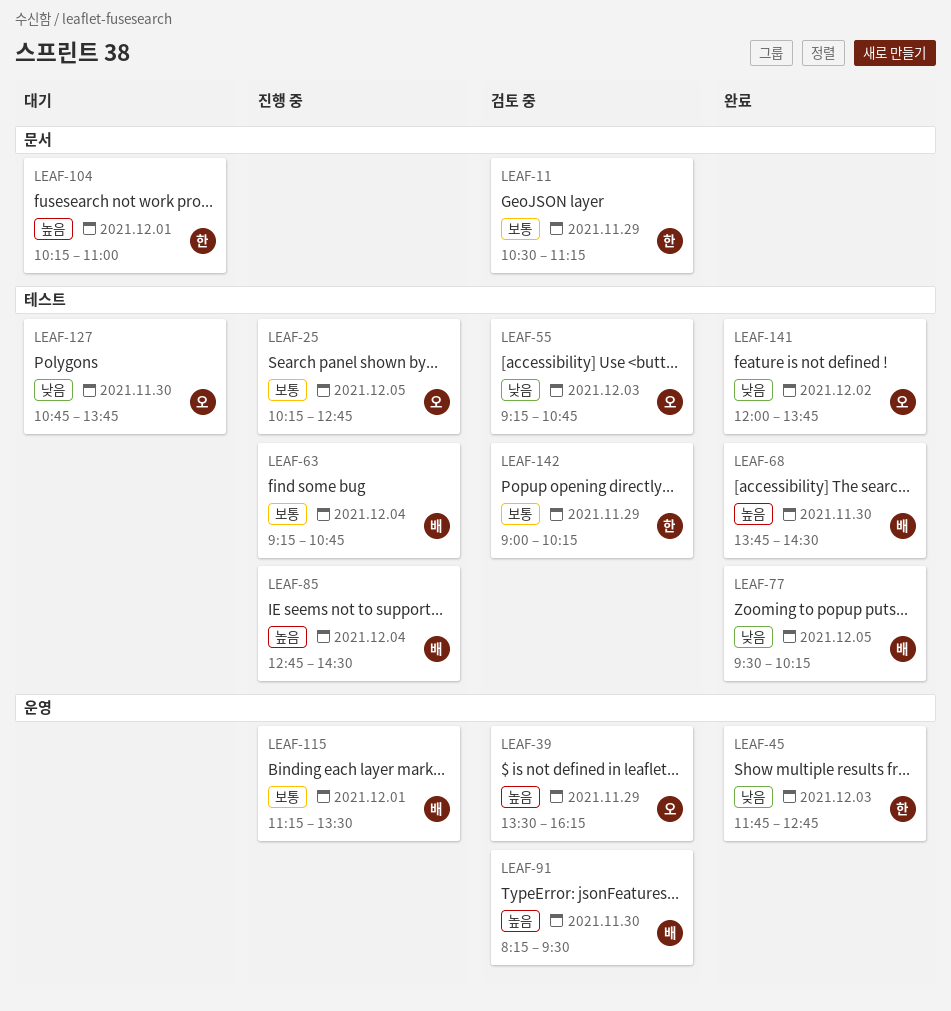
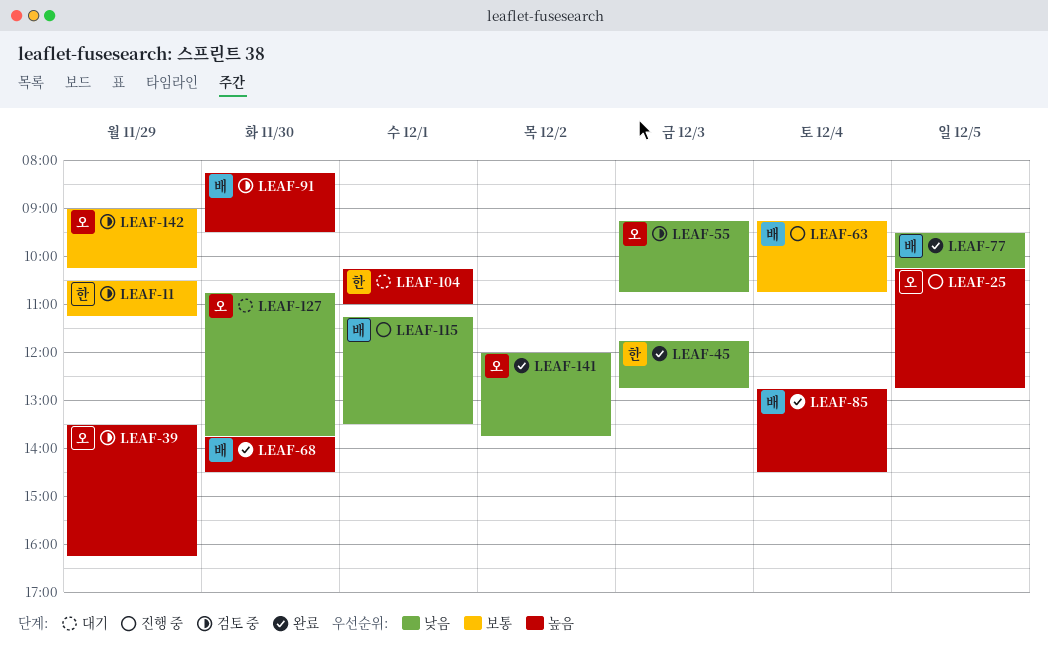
LEAF-25, priority: 보통 -> 높음
LEAF-85, status: 진행 중 -> 완료
LEAF-115, priority: 보통 -> 낮음
LEAF-142, owner: 한 -> 오

